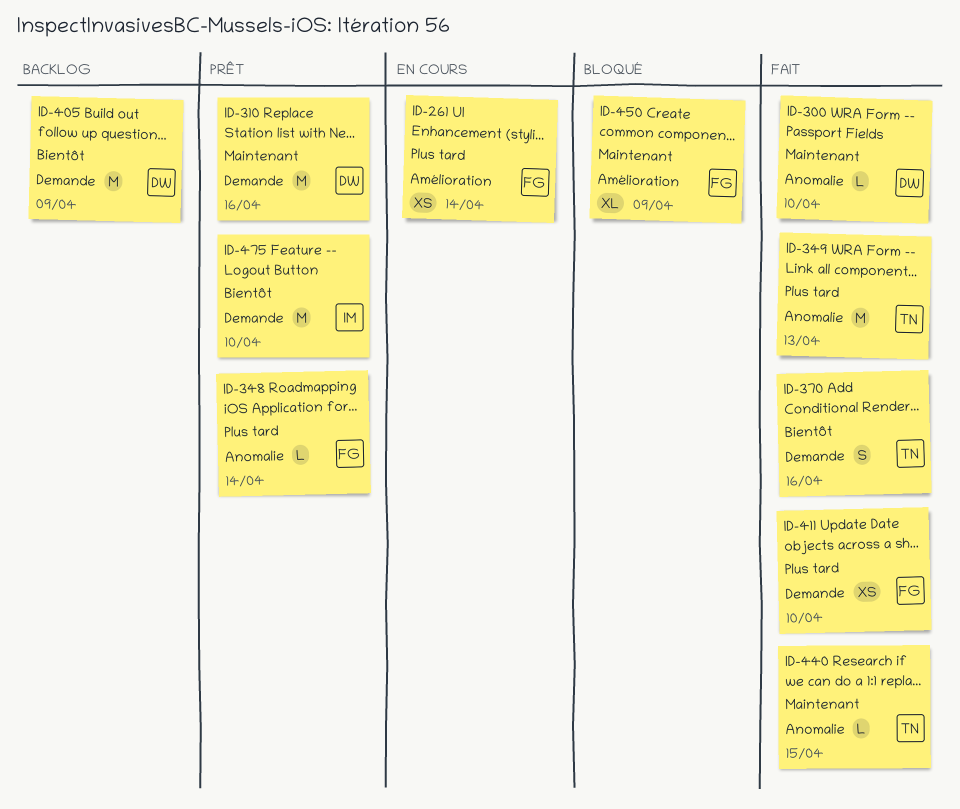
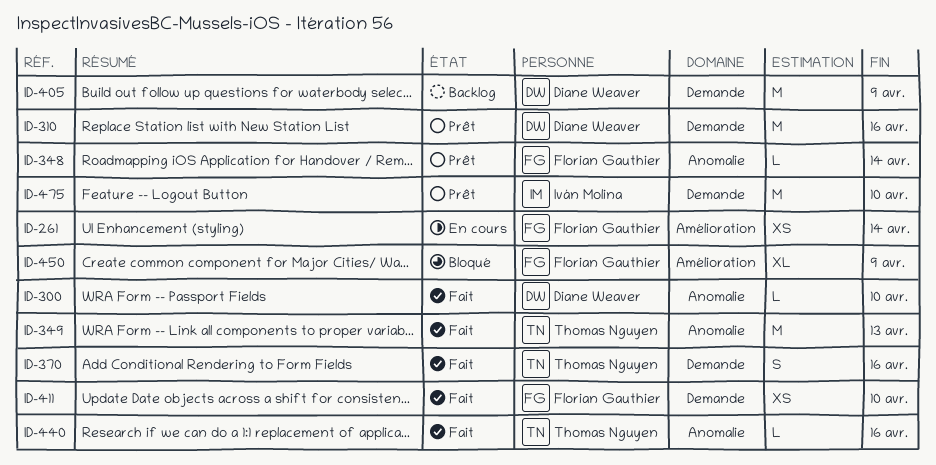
ID-440, due: Apr 15 -> Apr 16

